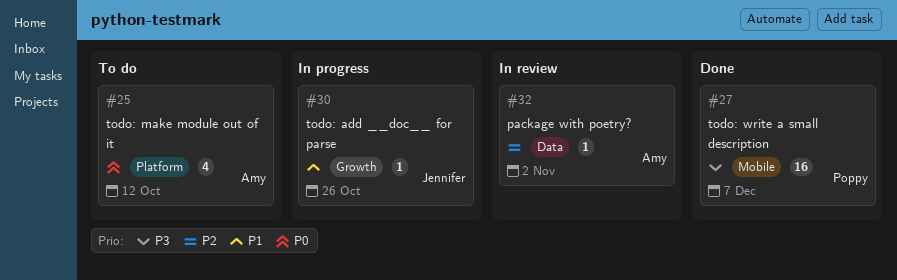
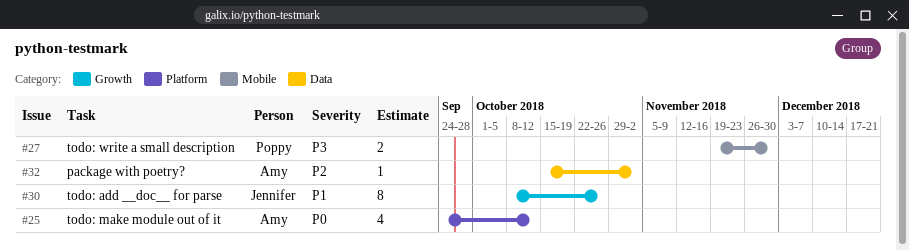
#27, estimate: 16 -> 2
#27, due: Dec 7 -> Nov 30
#30, estimate: 1 -> 8

